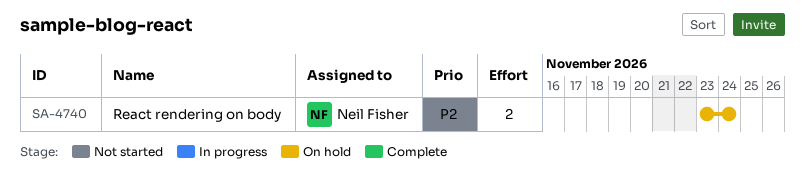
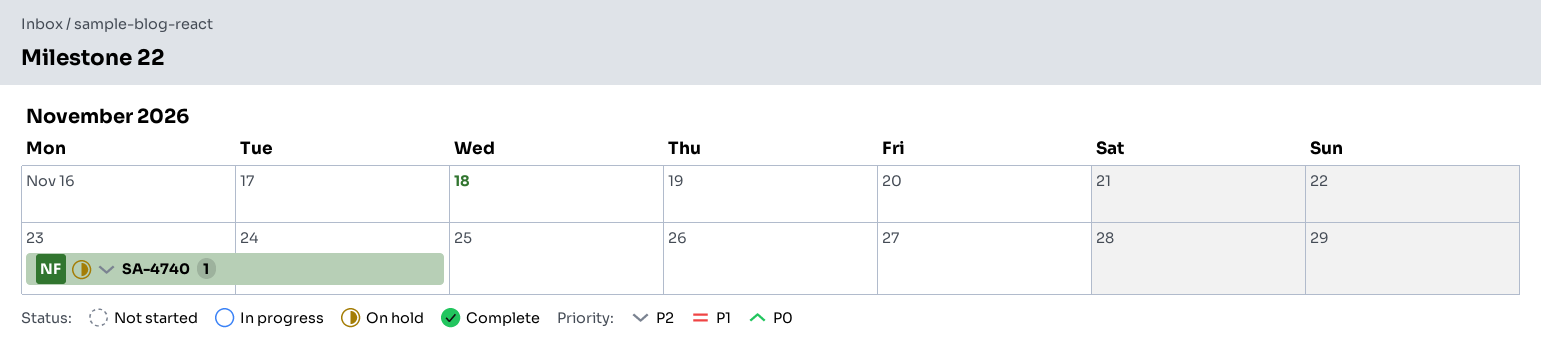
SA-4740, estimate: 2 -> 1

